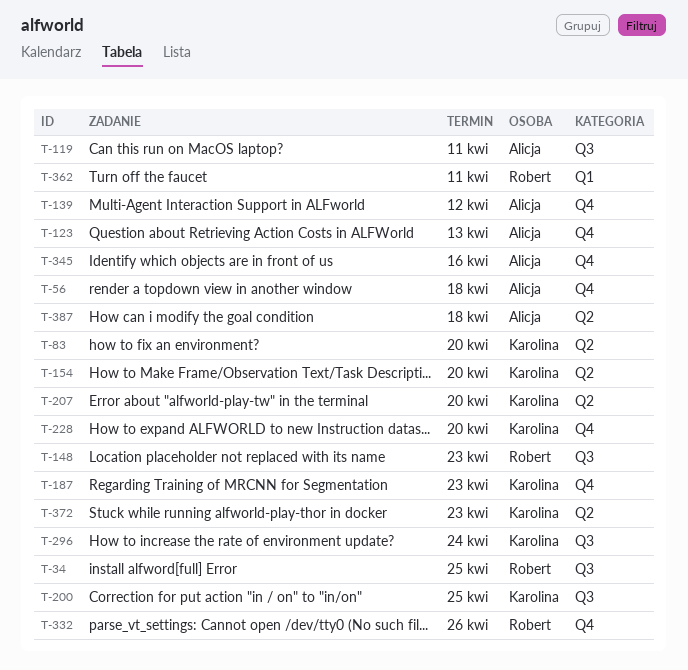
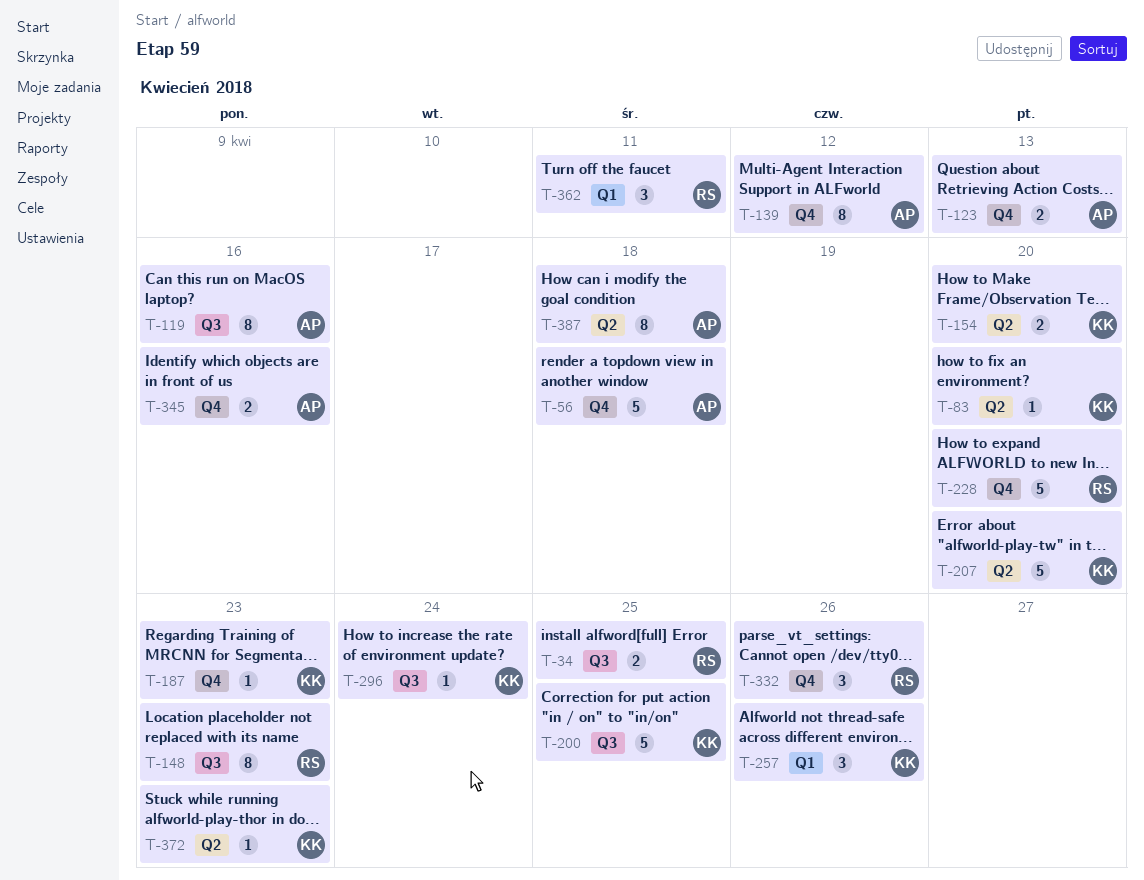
T-119, due: Apr 11 -> Apr 16
T-228, owner: Karolina -> Robert
T-257: none -> present

